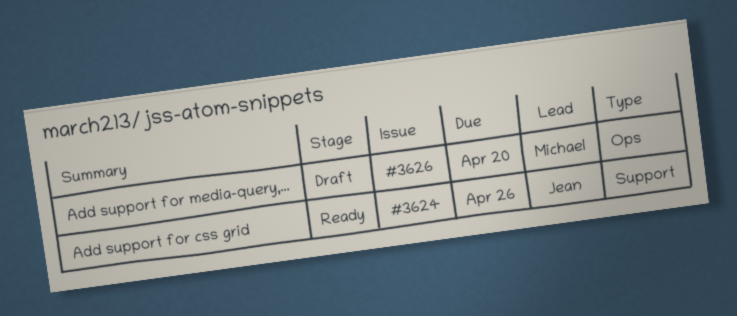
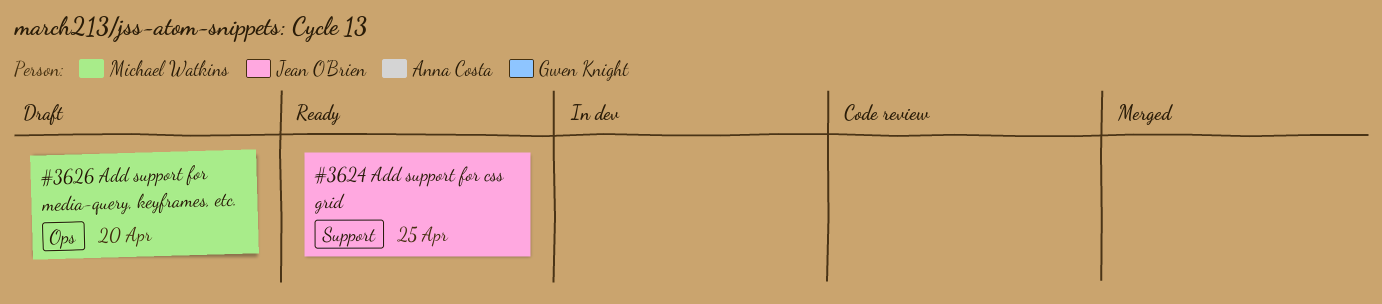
#3624, due: Apr 26 -> Apr 25

